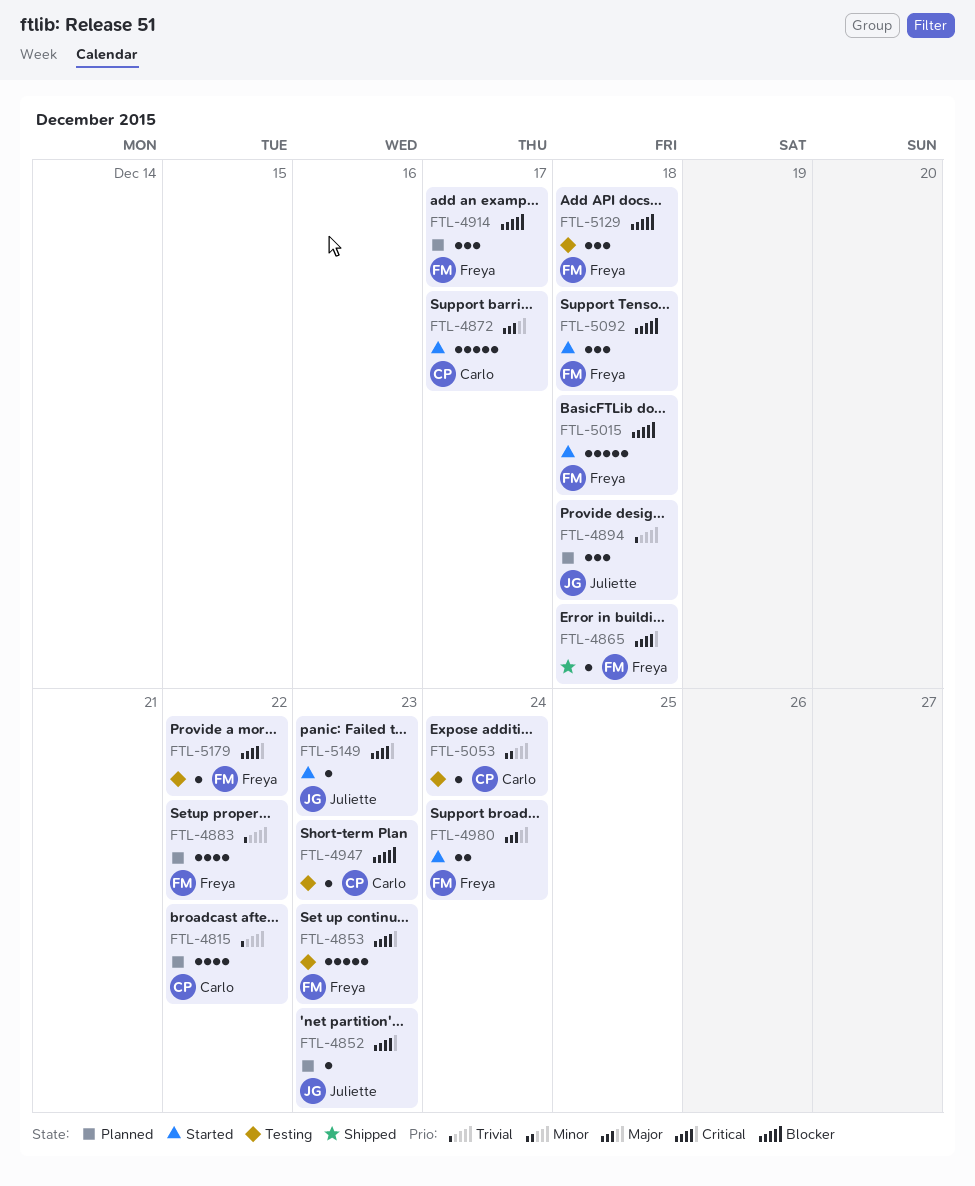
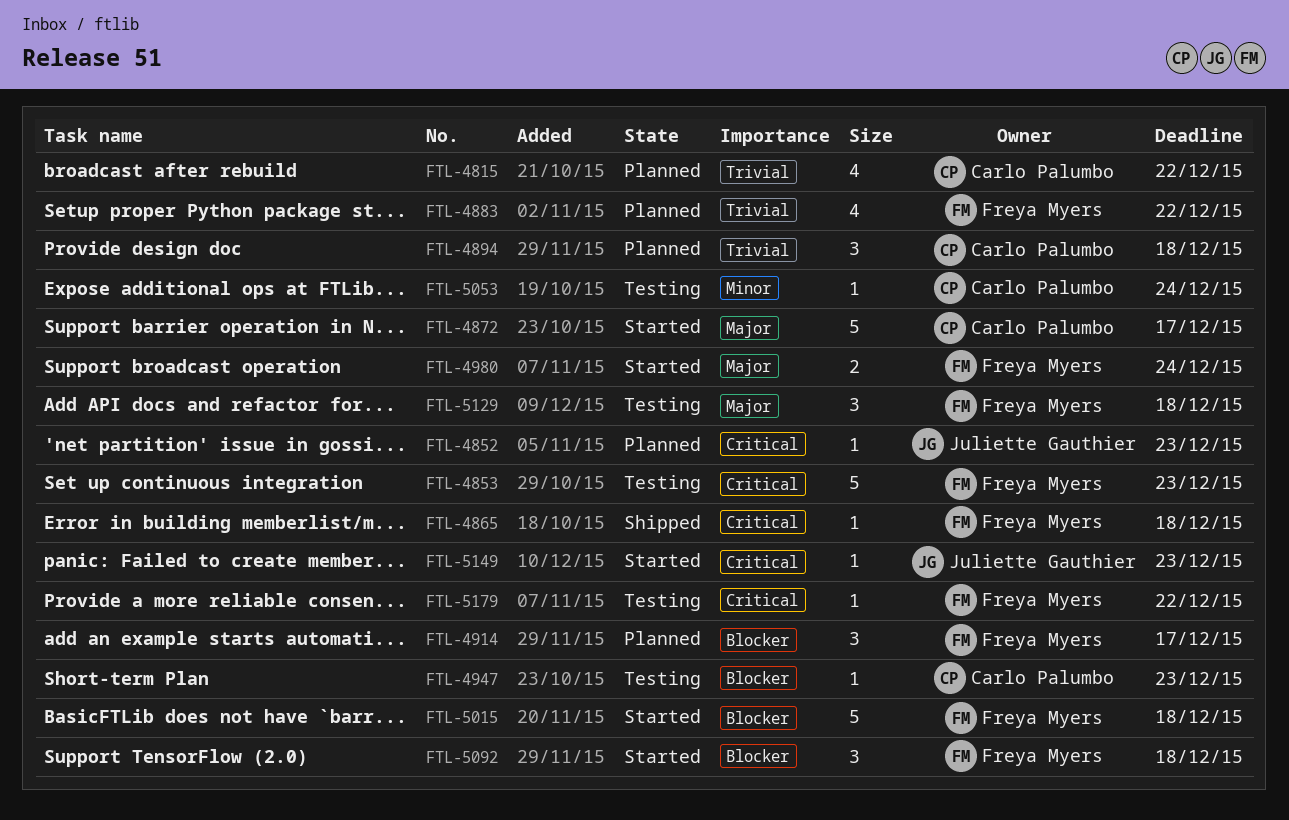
FTL-4894, owner: Juliette Gauthier -> Carlo Palumbo
FTL-5129, priority: Blocker -> Major

